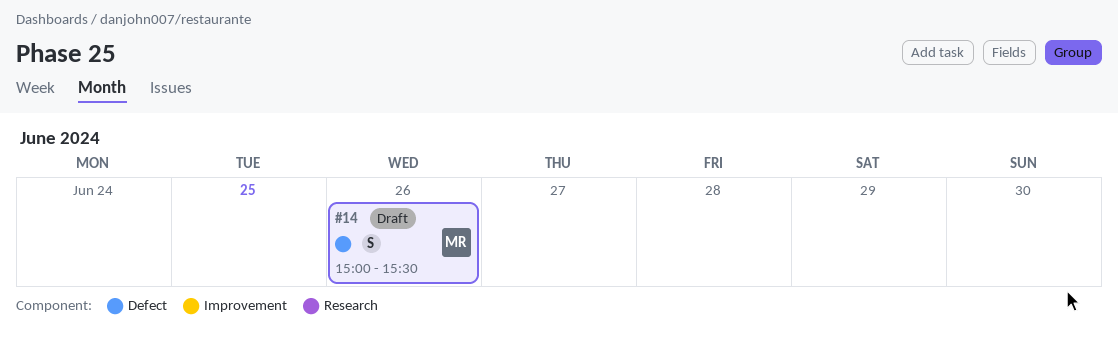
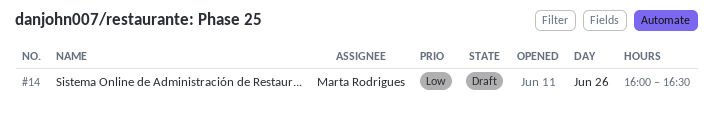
#14, begins: 15:00 -> 16:00
#14, ends: 15:30 -> 16:30

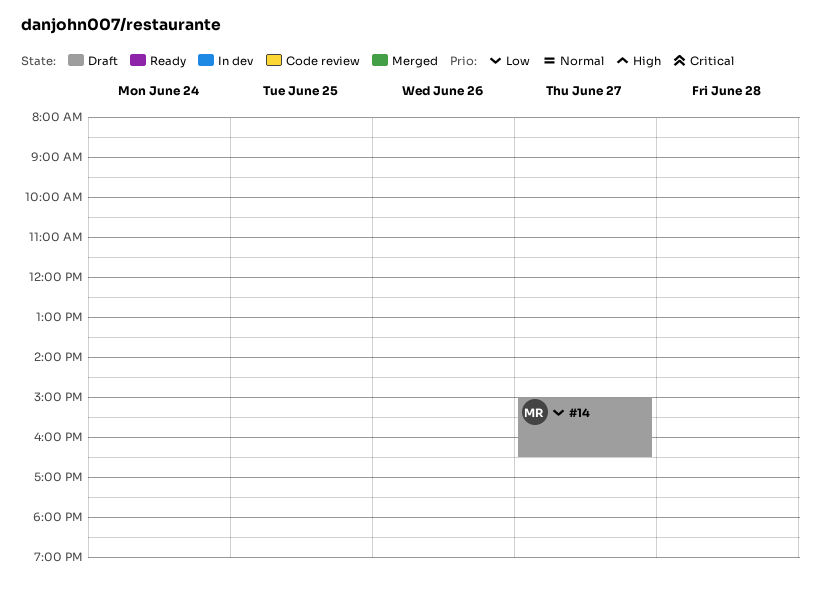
#14, day: Jun 26 -> Jun 27
#14, begins: 16:00 -> 15:00

